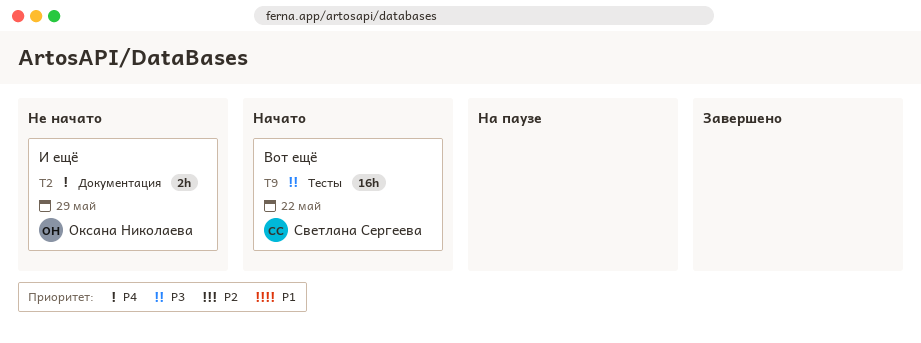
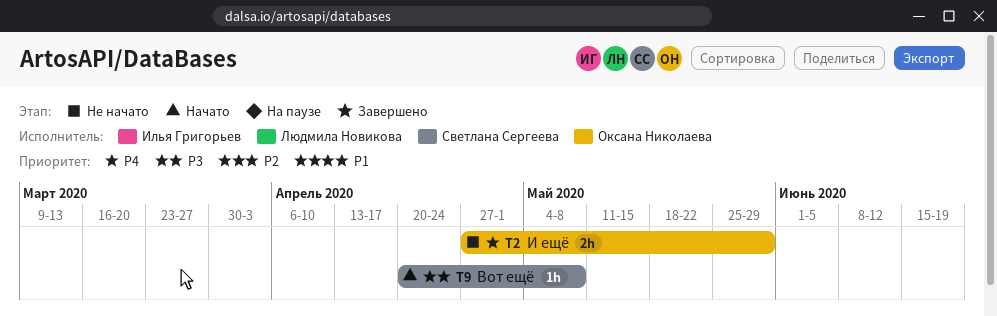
T9, estimate: 16h -> 1h
T9, due: May 22 -> May 8

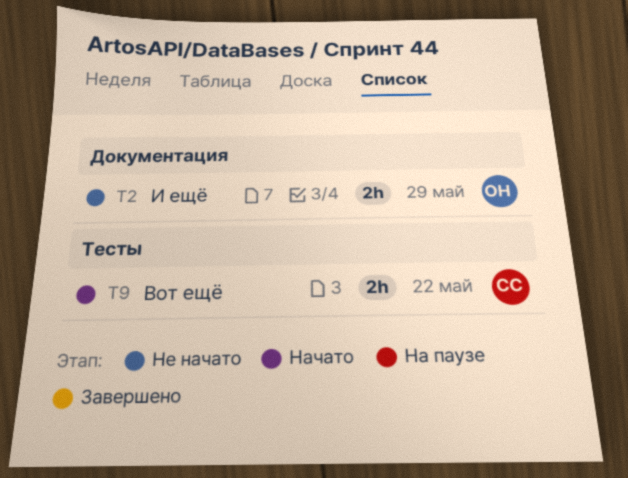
T9, estimate: 1h -> 2h
T9, due: May 8 -> May 22

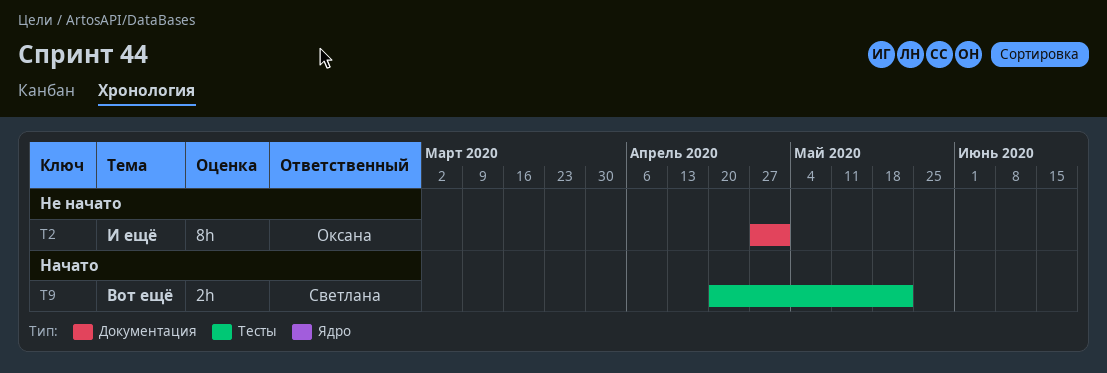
T2, estimate: 2h -> 8h
T2, due: May 29 -> May 1

